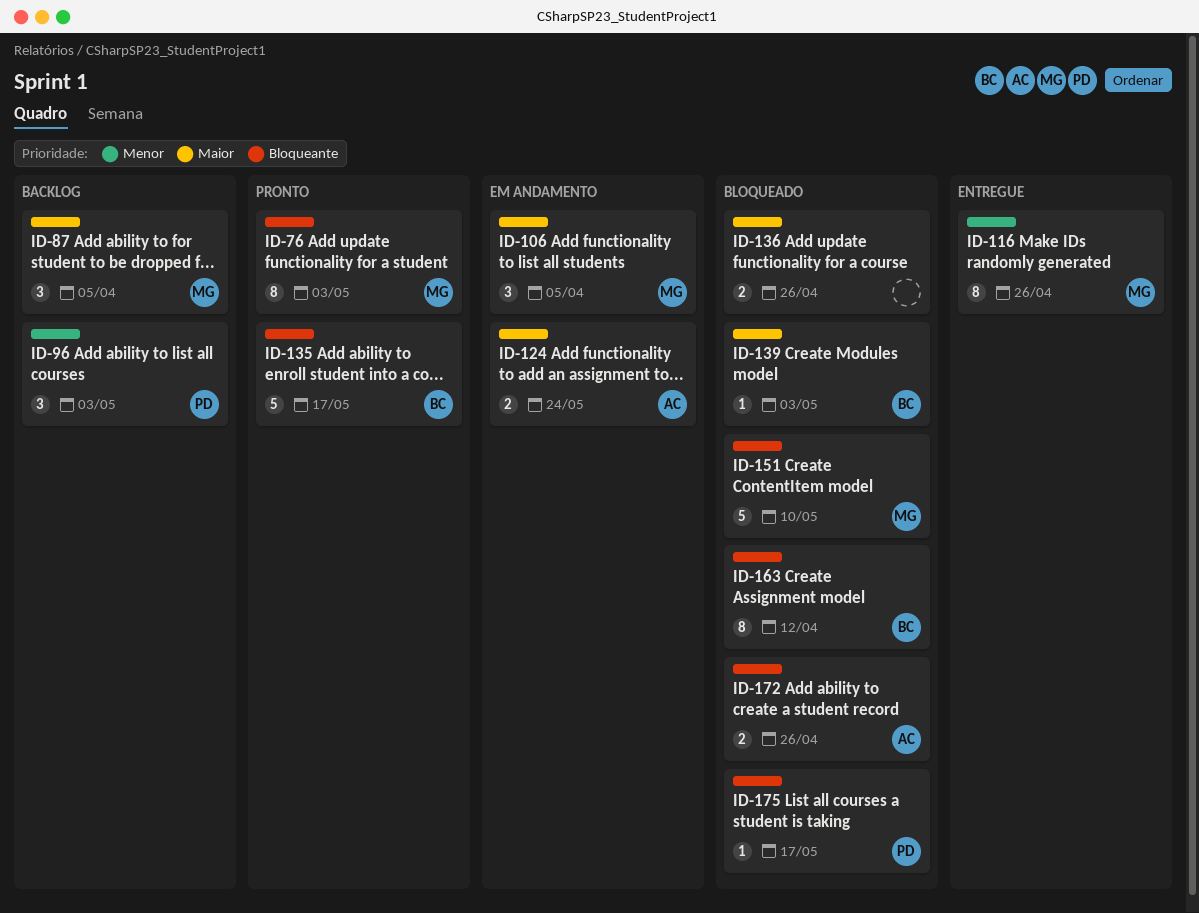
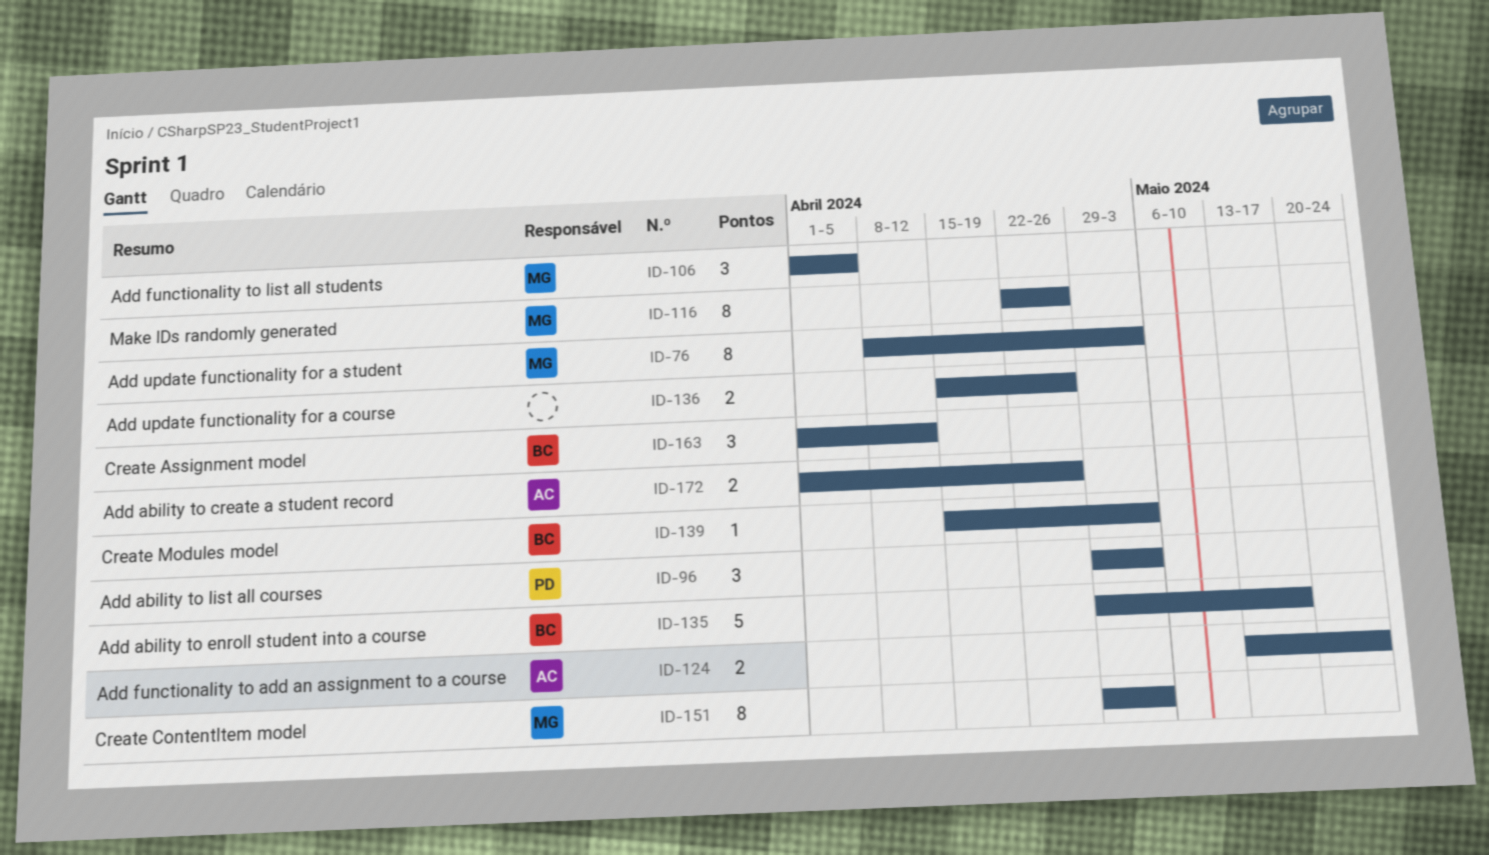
ID-87: present -> none
ID-151, estimate: 5 -> 8
ID-151, due: May 10 -> May 3
ID-163, estimate: 8 -> 3
ID-175: present -> none

